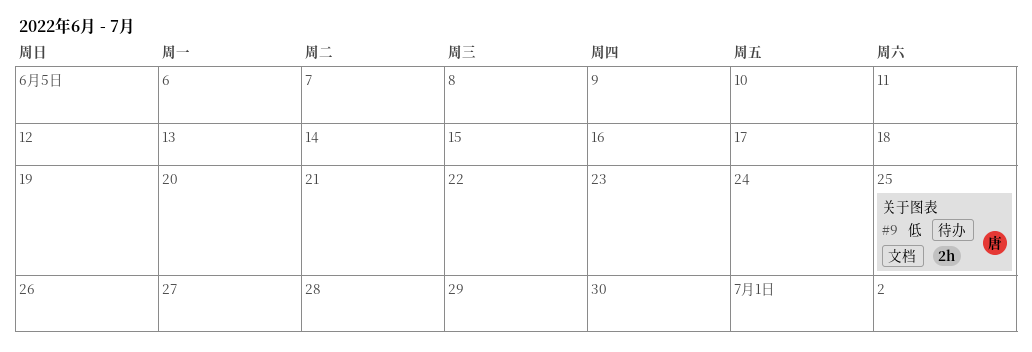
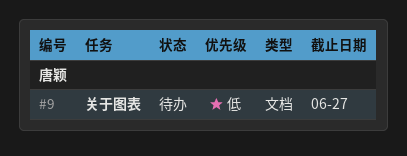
#9, due: Jun 25 -> Jun 27

